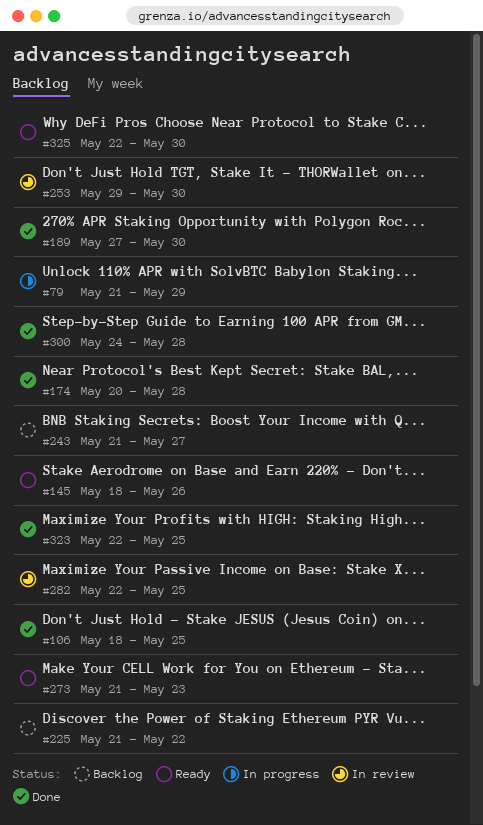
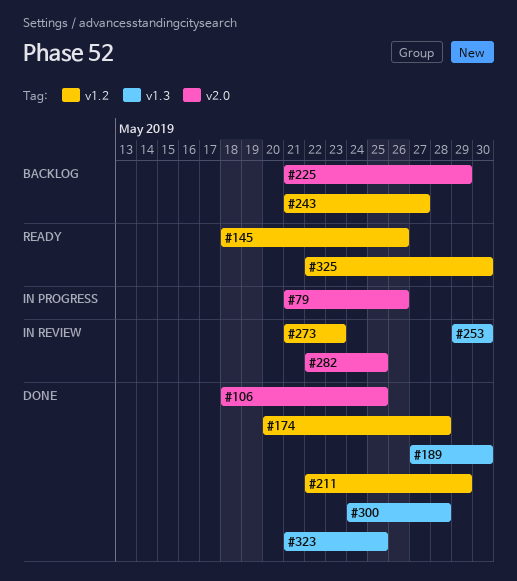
#79, due: May 29 -> May 26
#211: none -> present
#225, due: May 22 -> May 29
#273, status: Ready -> In review
#323, start: May 22 -> May 21

